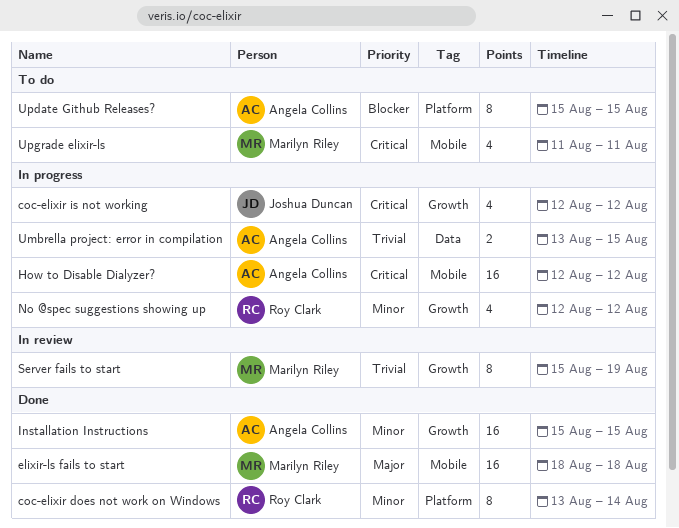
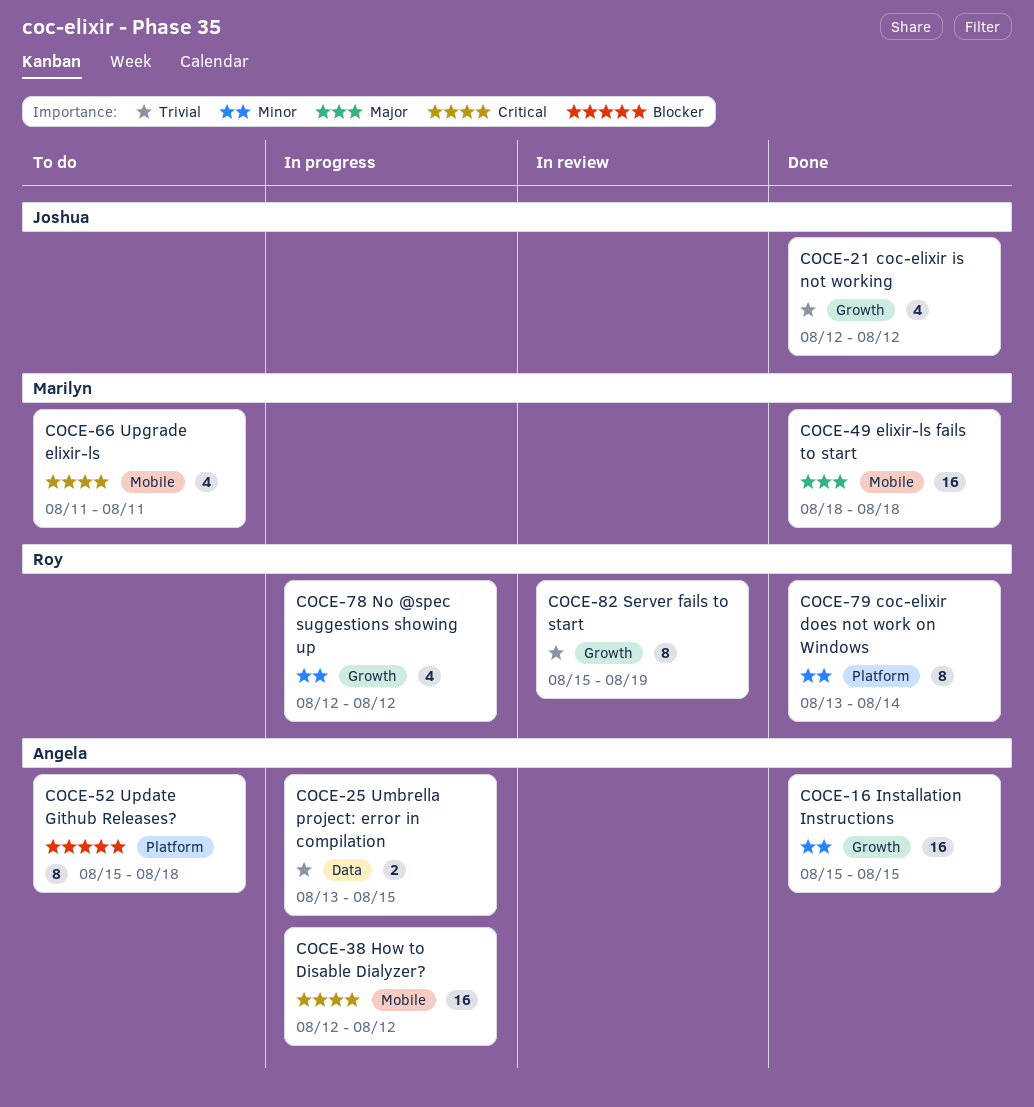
coc-elixir is not working, status: In progress -> Done
coc-elixir is not working, priority: Critical -> Trivial
Server fails to start, owner: Marilyn Riley -> Roy Clark
Update Github Releases?, due: Aug 15 -> Aug 18

